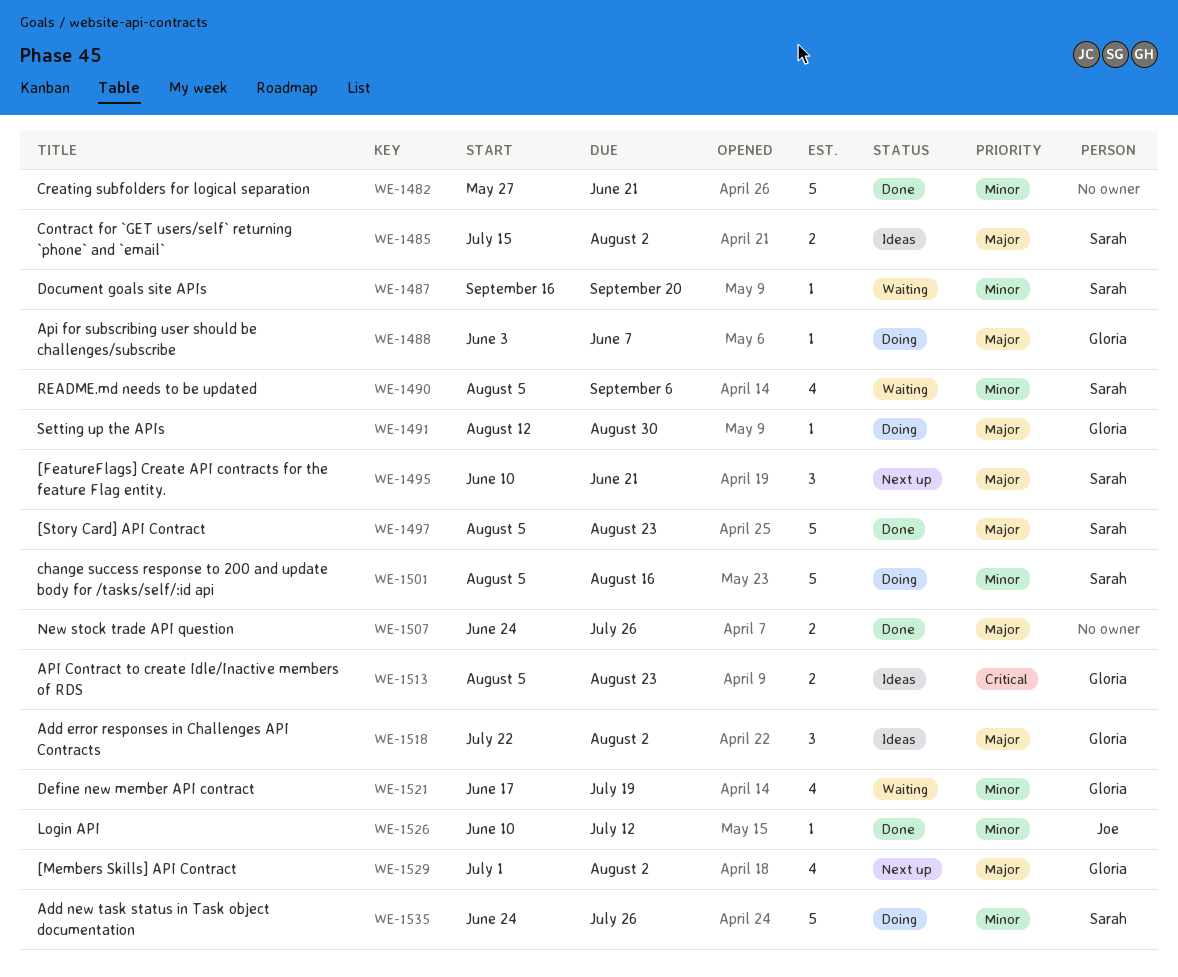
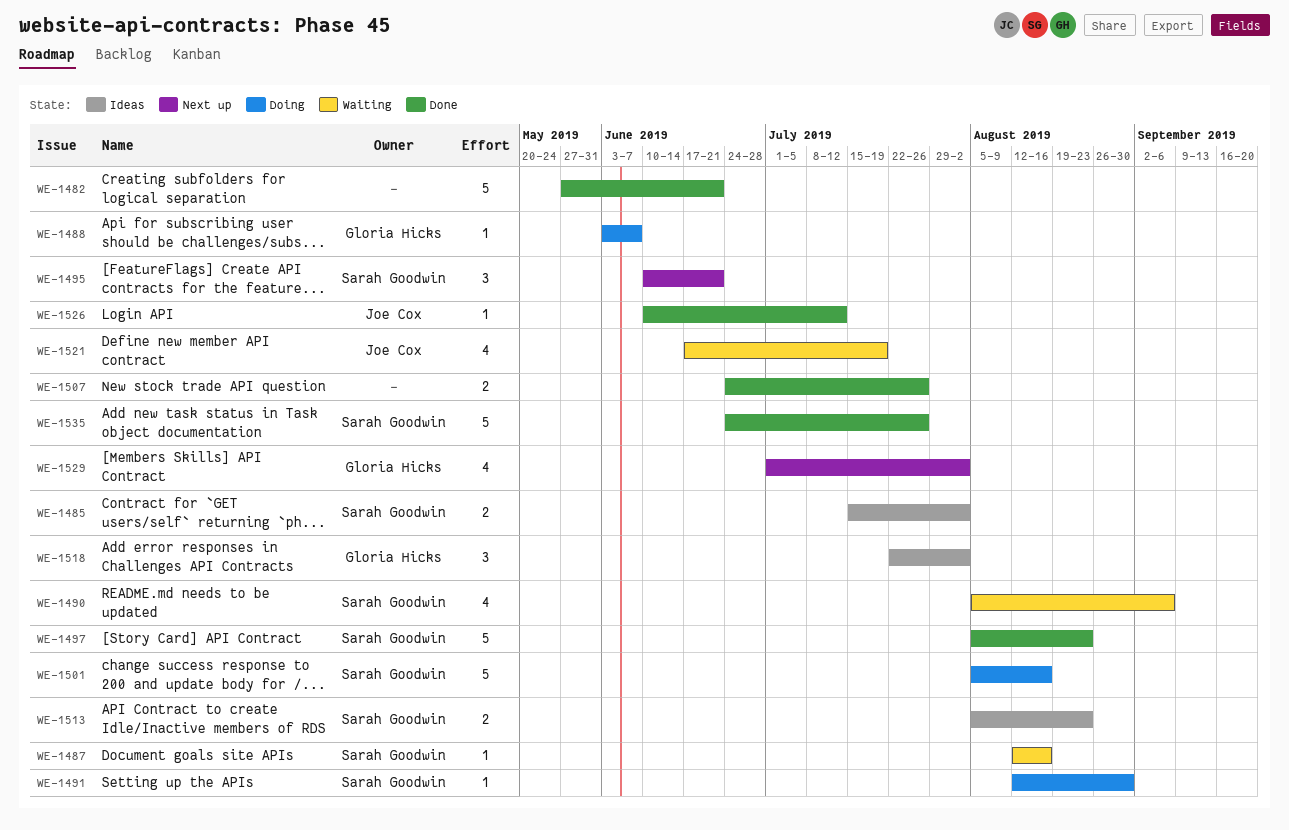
WE-1487, start: Sep 16 -> Aug 12
WE-1487, due: Sep 20 -> Aug 16
WE-1491, owner: Gloria Hicks -> Sarah Goodwin
WE-1513, owner: Gloria Hicks -> Sarah Goodwin
WE-1521, owner: Gloria Hicks -> Joe Cox
WE-1535, status: Doing -> Done

